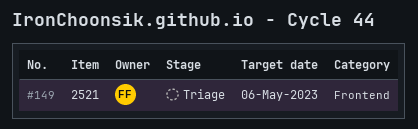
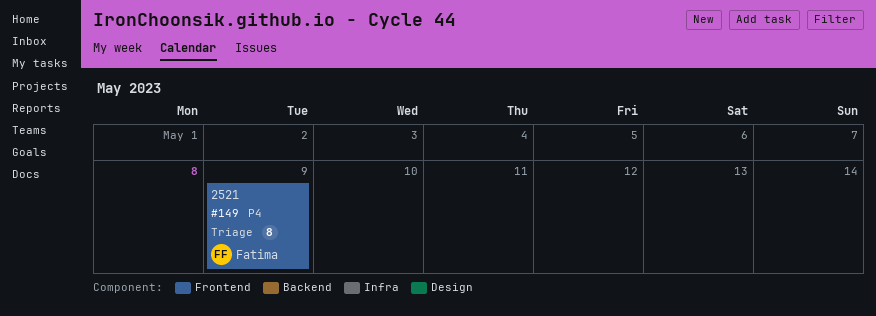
#149, due: May 6 -> May 9

